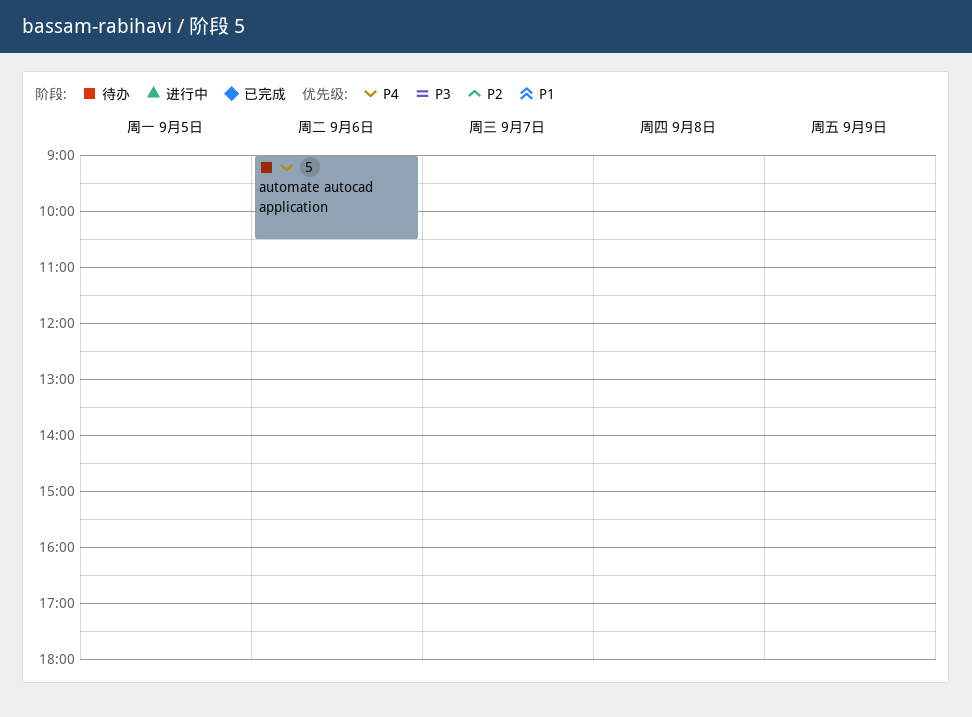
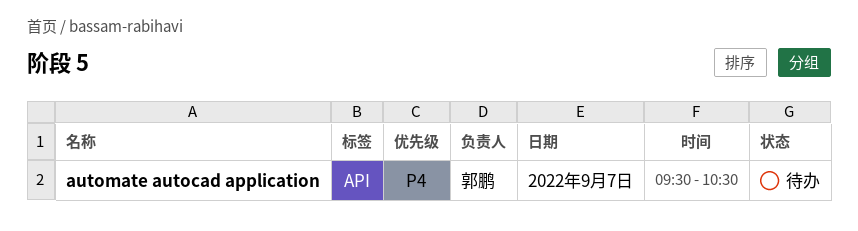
automate autocad application, day: Sep 6 -> Sep 7
automate autocad application, begins: 09:00 -> 09:30

